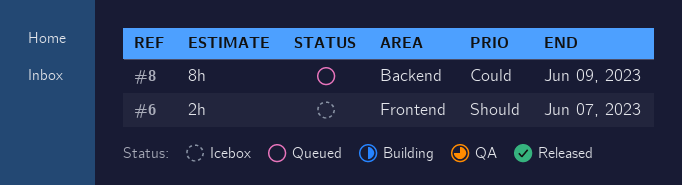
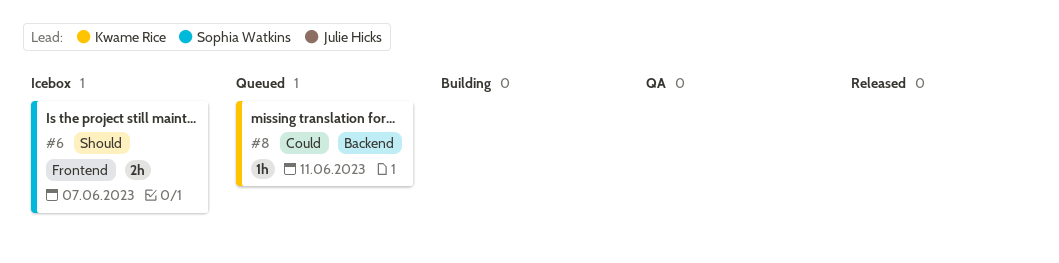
#8, estimate: 8h -> 1h
#8, due: Jun 9 -> Jun 11

